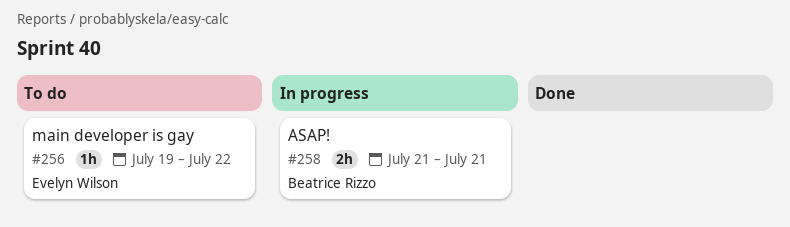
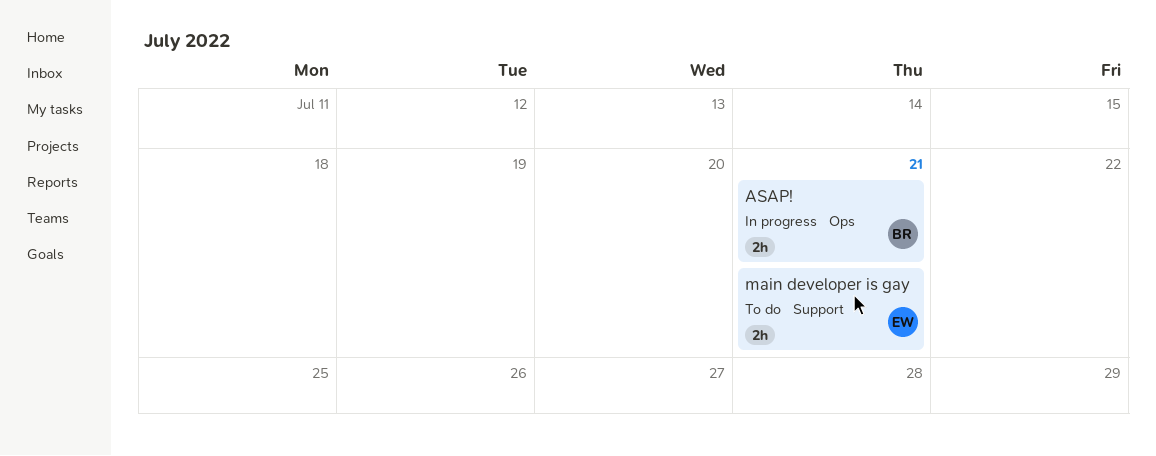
main developer is gay, estimate: 1h -> 2h
main developer is gay, due: Jul 22 -> Jul 21

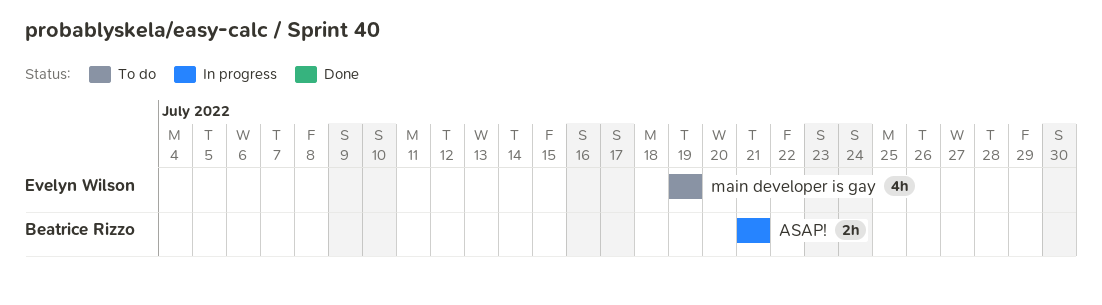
main developer is gay, estimate: 2h -> 4h
main developer is gay, due: Jul 21 -> Jul 19

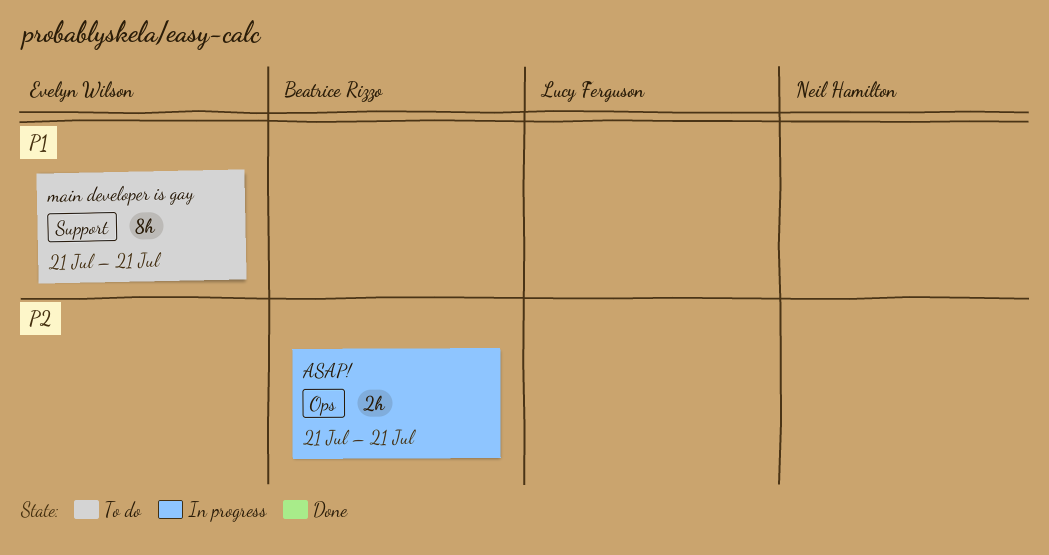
main developer is gay, estimate: 4h -> 8h
main developer is gay, start: Jul 19 -> Jul 21
main developer is gay, due: Jul 19 -> Jul 21

